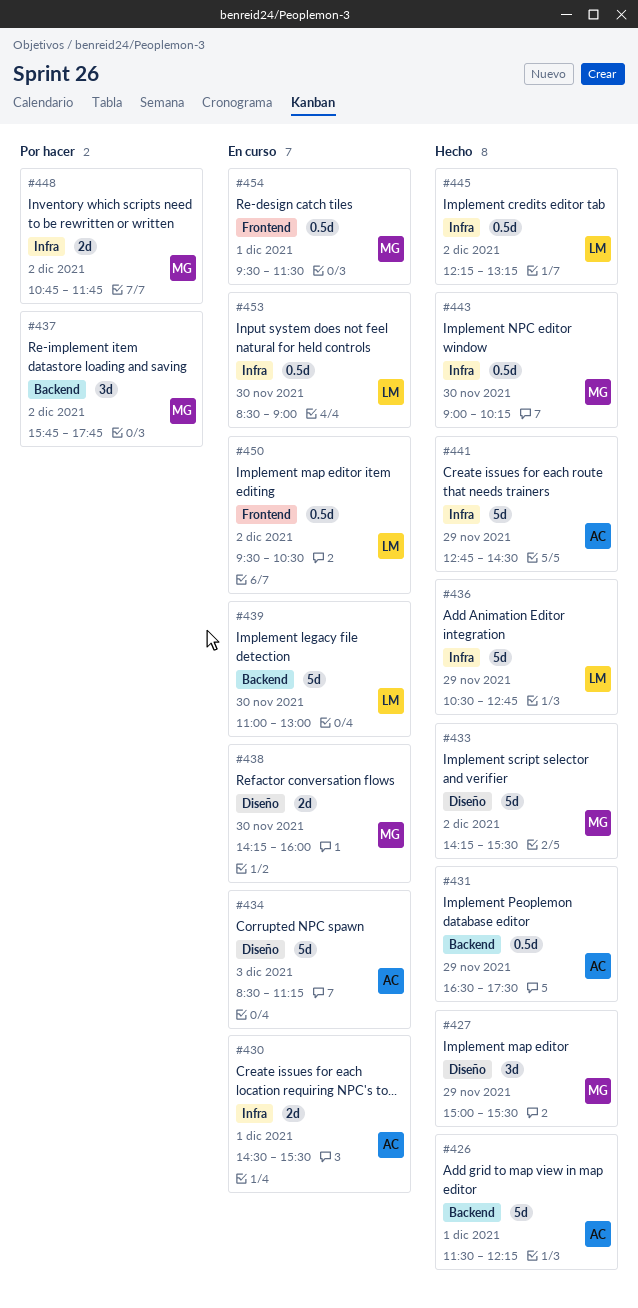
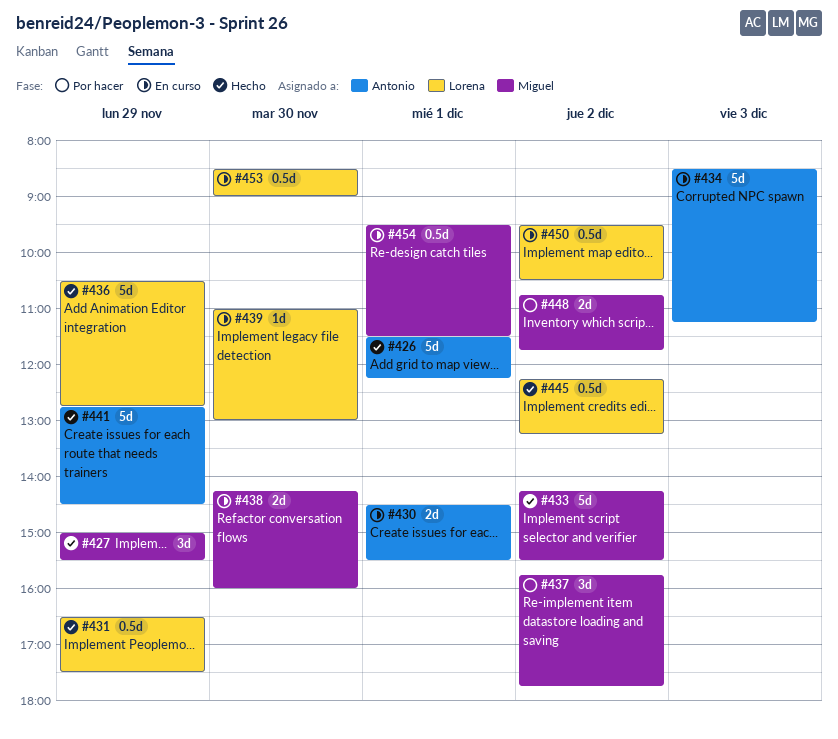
#431, owner: Antonio -> Lorena
#439, estimate: 5d -> 1d
#443: present -> none

